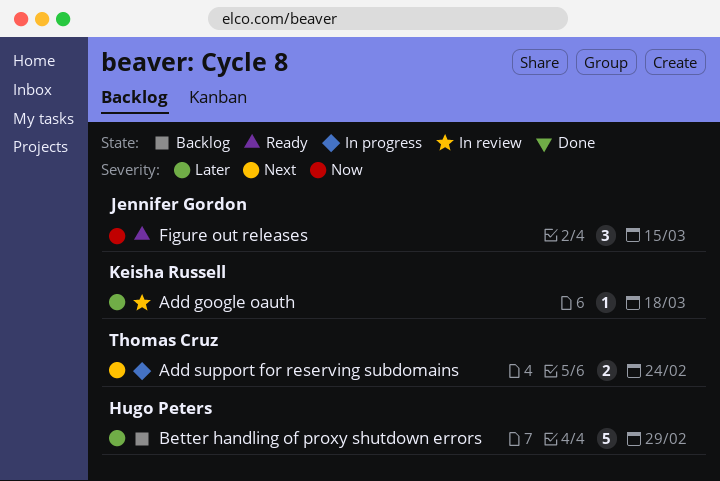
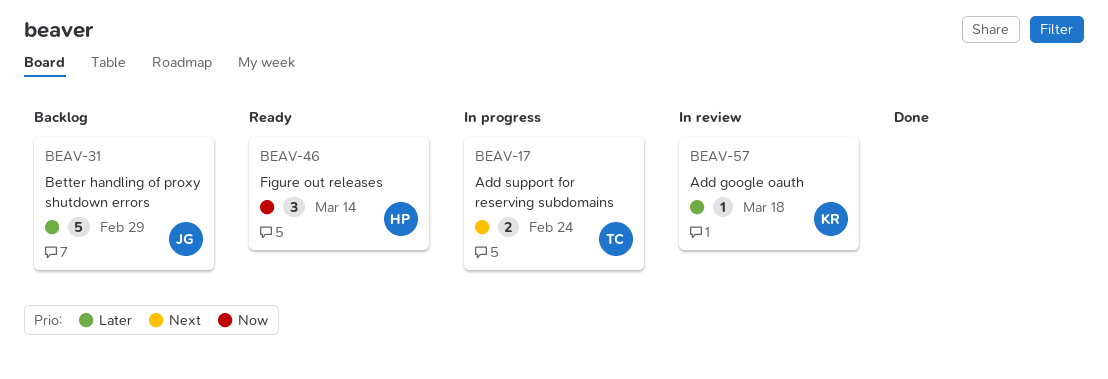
Better handling of proxy shutdown errors, owner: Hugo Peters -> Jennifer Gordon
Figure out releases, owner: Jennifer Gordon -> Hugo Peters
Figure out releases, due: Mar 15 -> Mar 14

